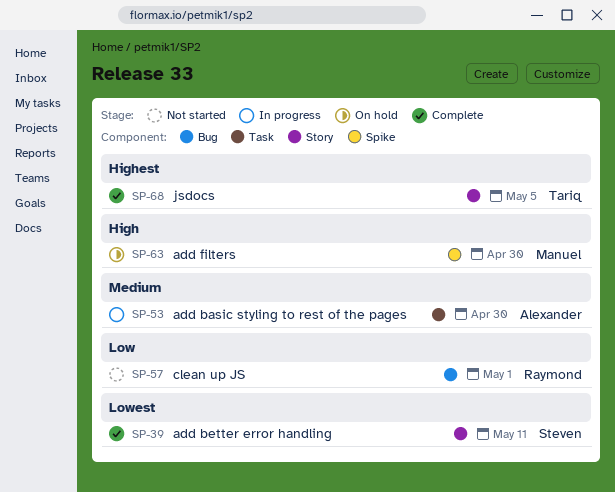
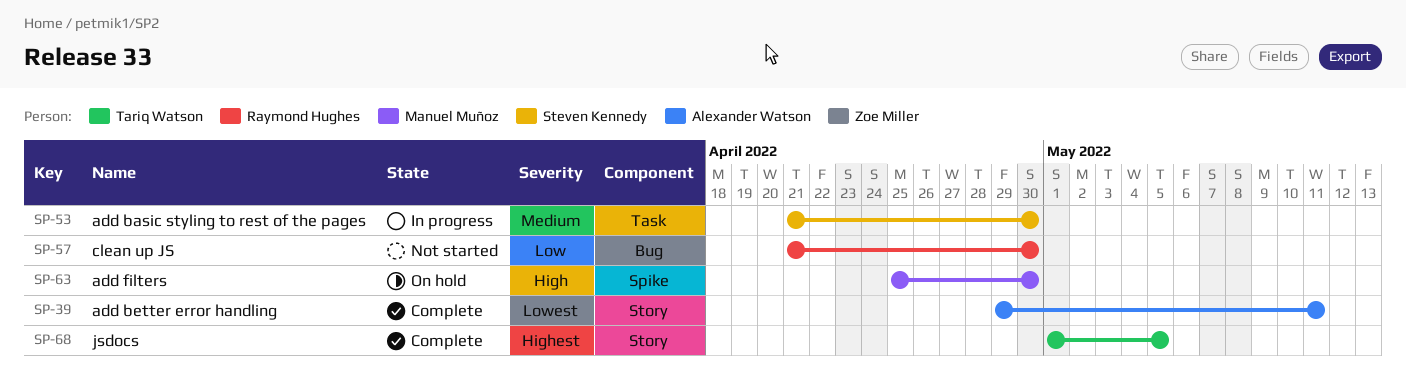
SP-39, owner: Steven Kennedy -> Alexander Watson
SP-53, owner: Alexander Watson -> Steven Kennedy
SP-57, due: May 1 -> Apr 30

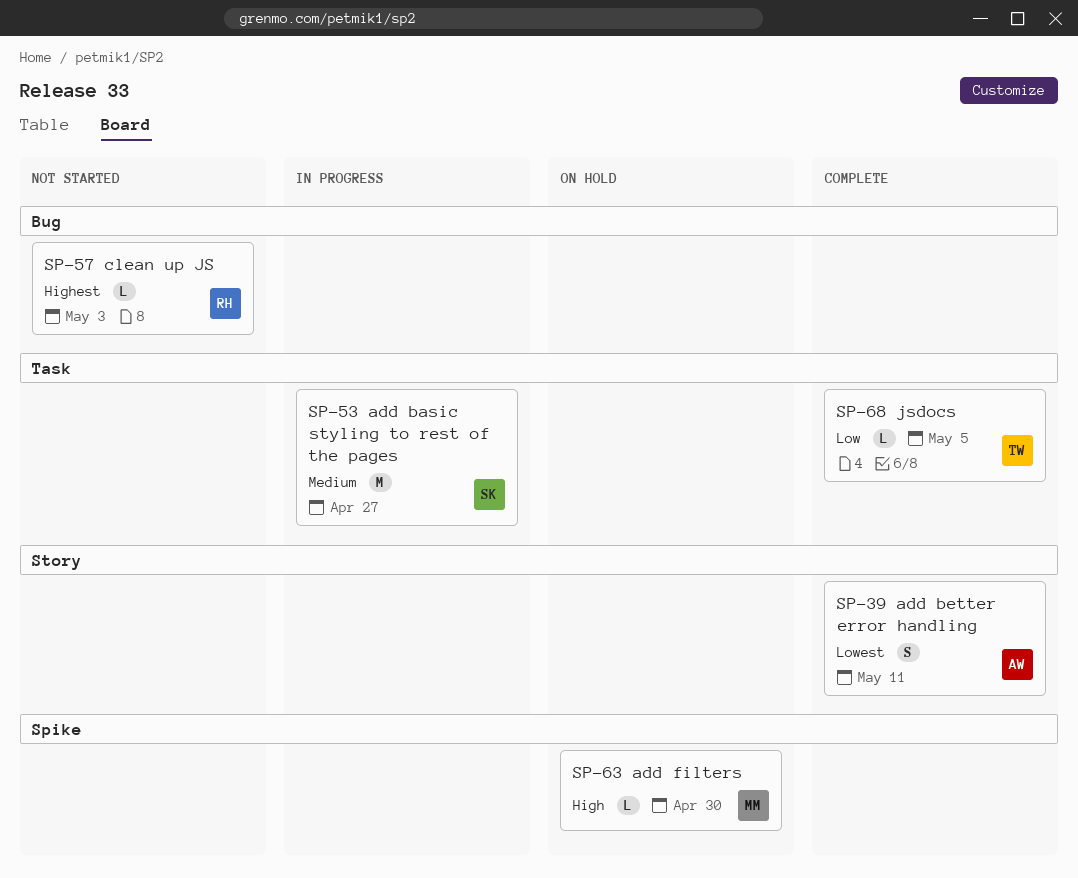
SP-53, due: Apr 30 -> Apr 27
SP-57, priority: Low -> Highest
SP-57, due: Apr 30 -> May 3
SP-68, priority: Highest -> Low
SP-68, label: Story -> Task

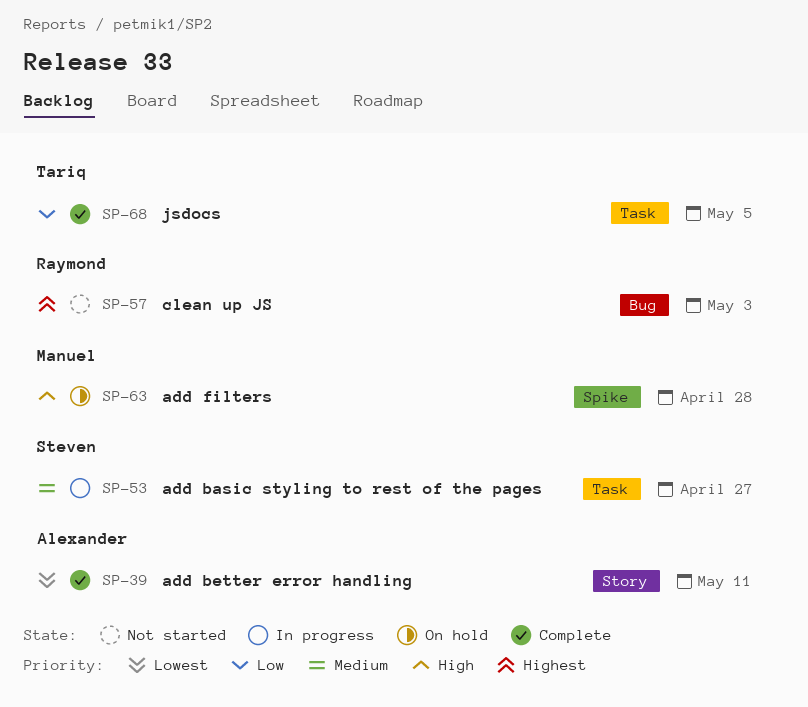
SP-63, due: Apr 30 -> Apr 28

